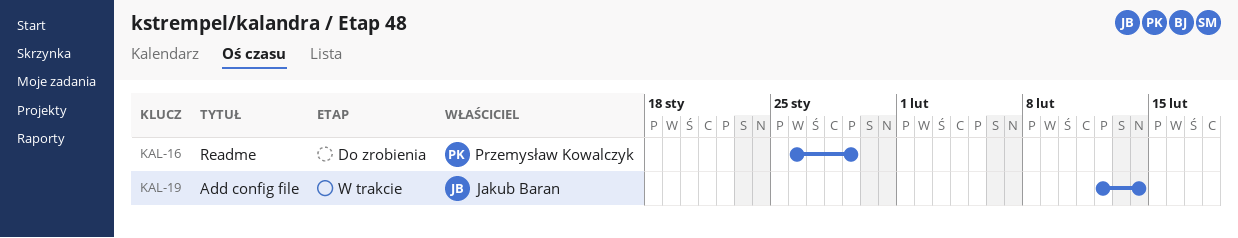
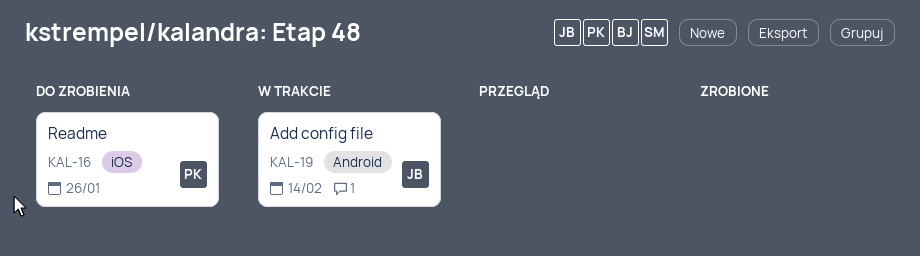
KAL-16, due: Jan 29 -> Jan 26

